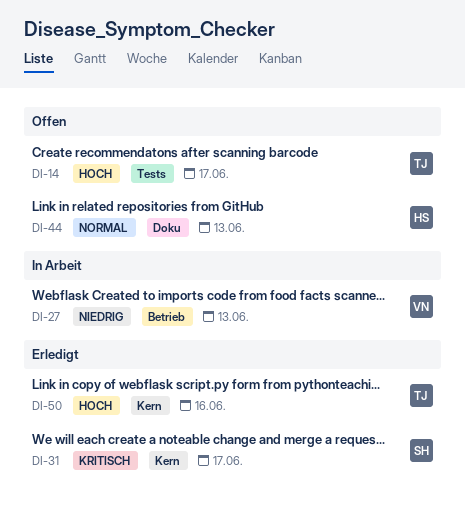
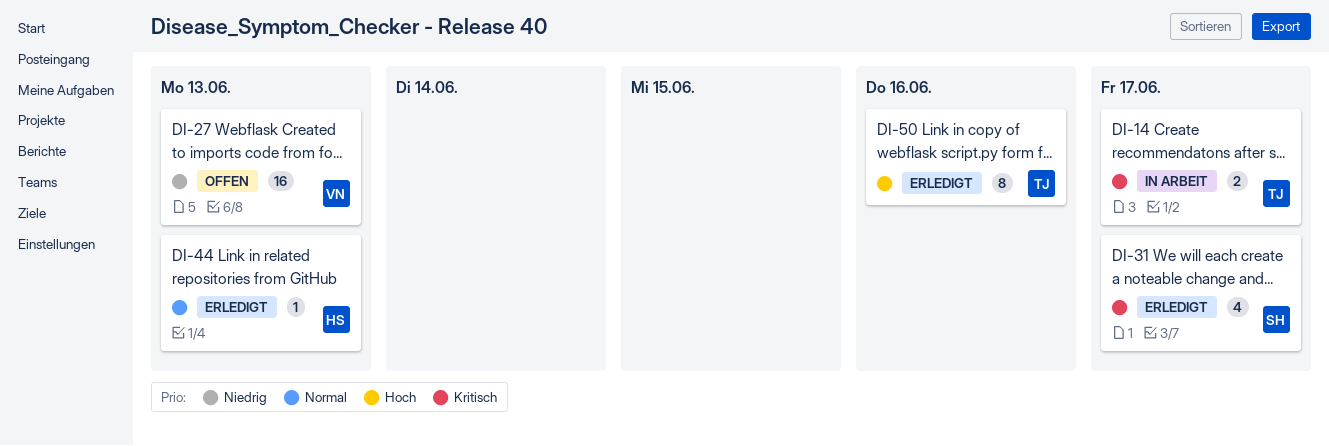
DI-14, status: Offen -> In Arbeit
DI-14, priority: Hoch -> Kritisch
DI-27, status: In Arbeit -> Offen
DI-44, status: Offen -> Erledigt

